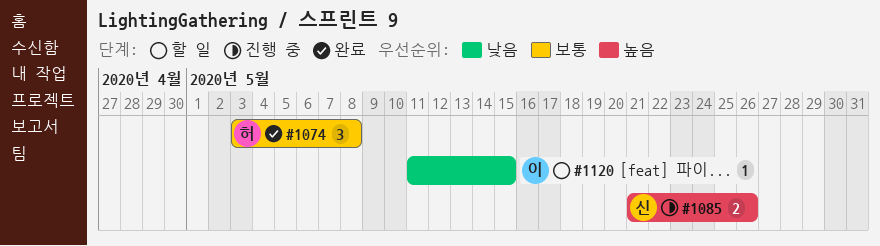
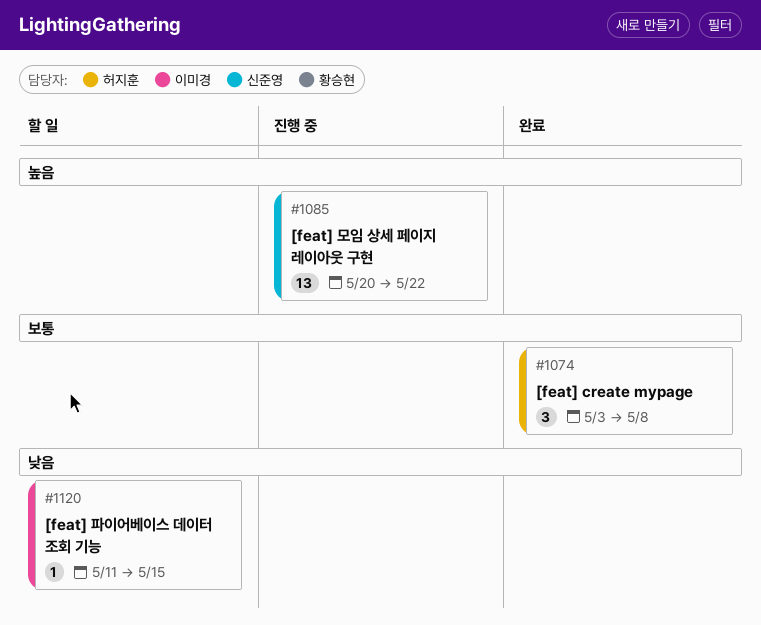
#1085, estimate: 2 -> 13
#1085, start: May 21 -> May 20
#1085, due: May 26 -> May 22

